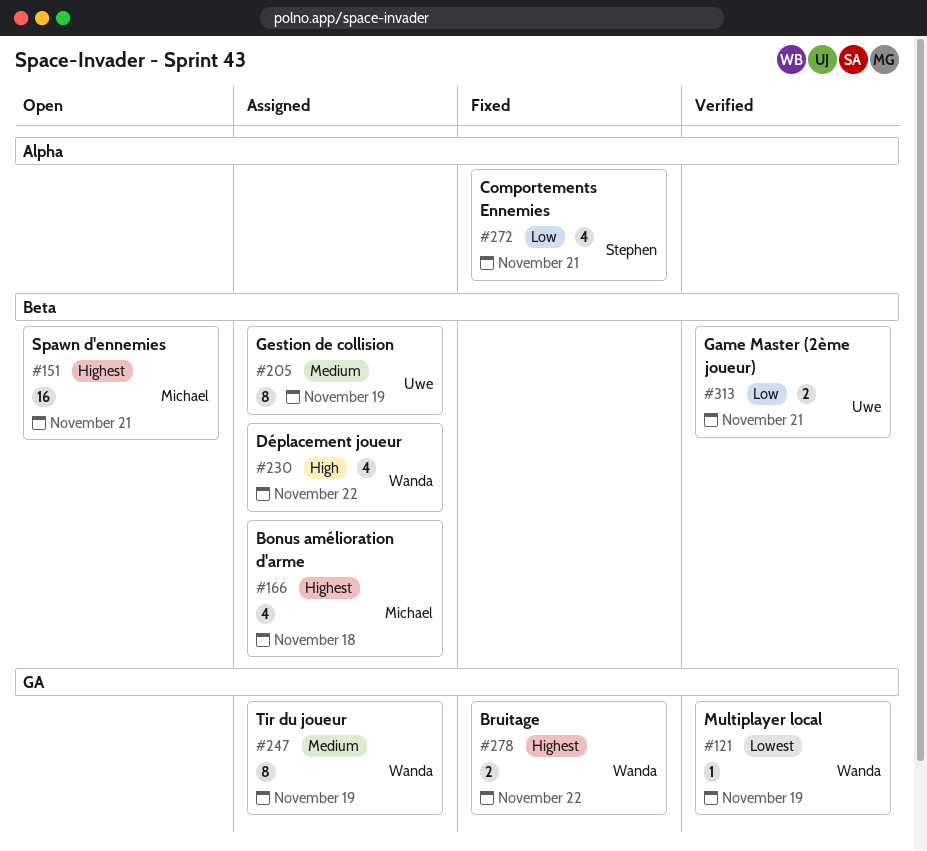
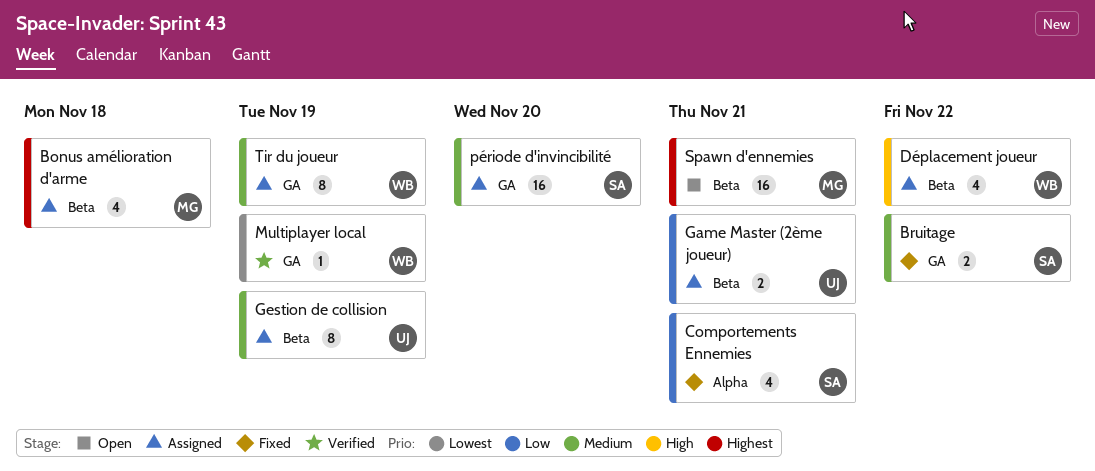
Bruitage, owner: Wanda -> Stephen
Bruitage, priority: Highest -> Medium
Game Master (2ème joueur), status: Verified -> Assigned
période d'invincibilité: none -> present

